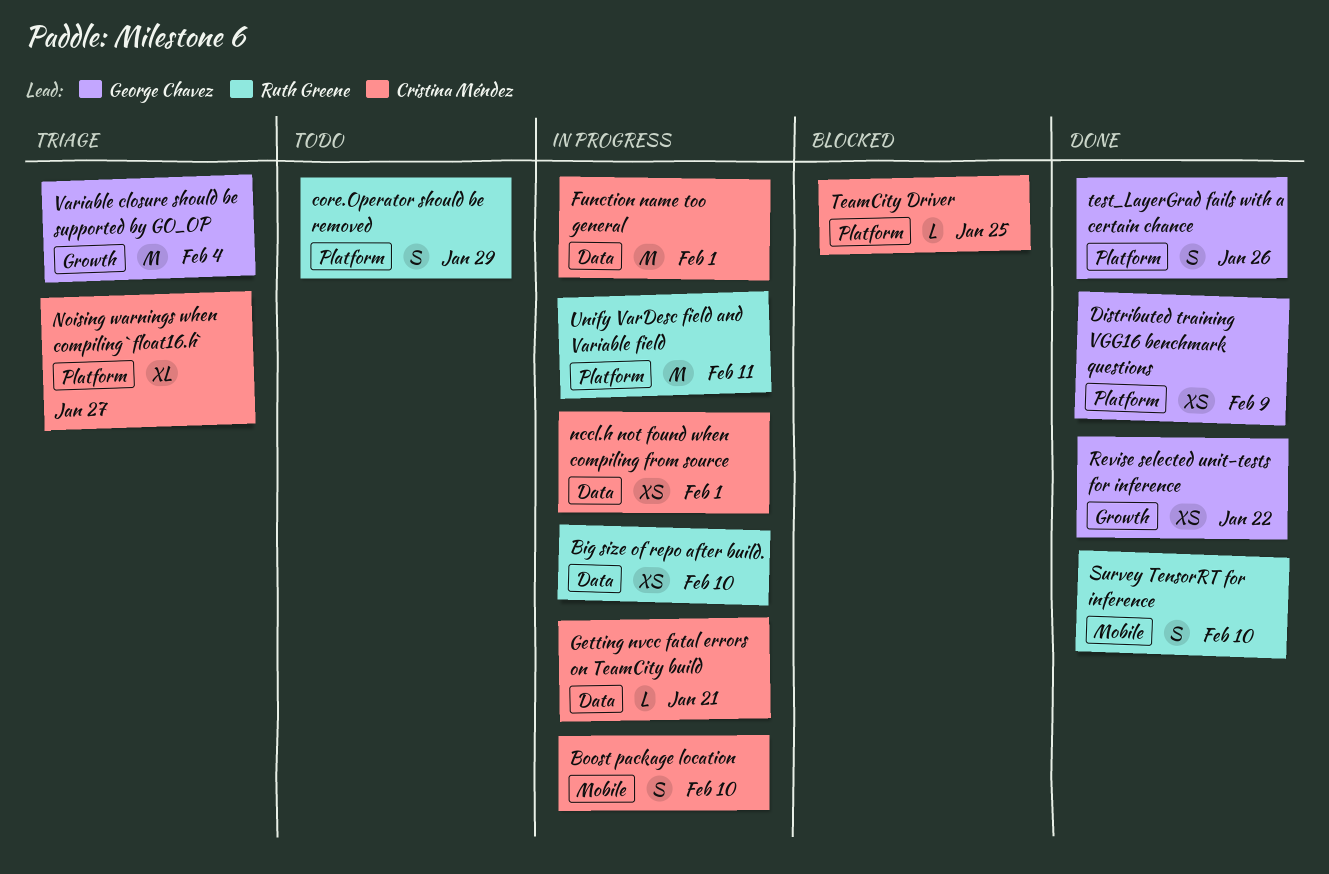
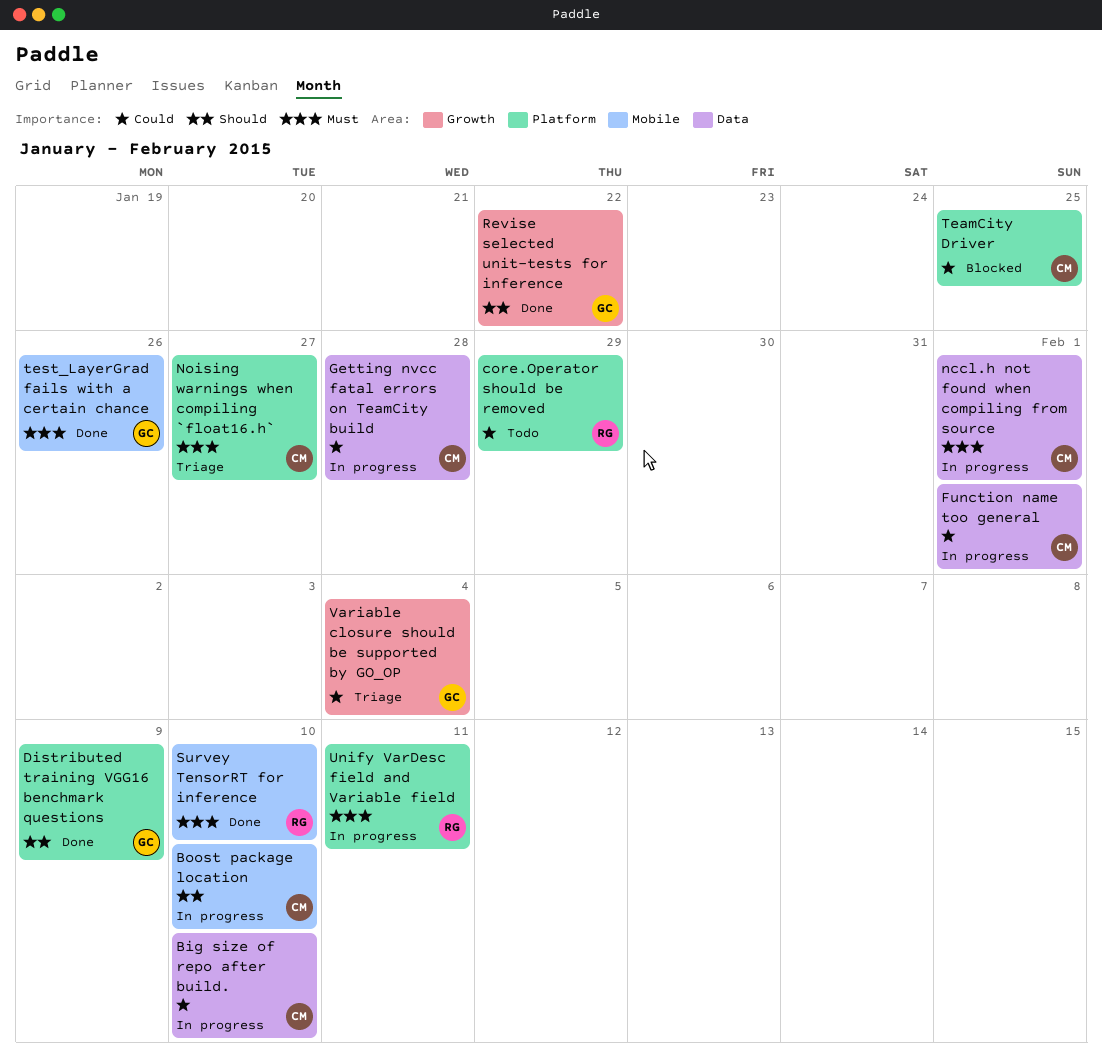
Big size of repo after build., owner: Ruth Greene -> Cristina Méndez
Getting nvcc fatal errors on TeamCity build, due: Jan 21 -> Jan 28
test_LayerGrad fails with a certain chance, label: Platform -> Mobile

